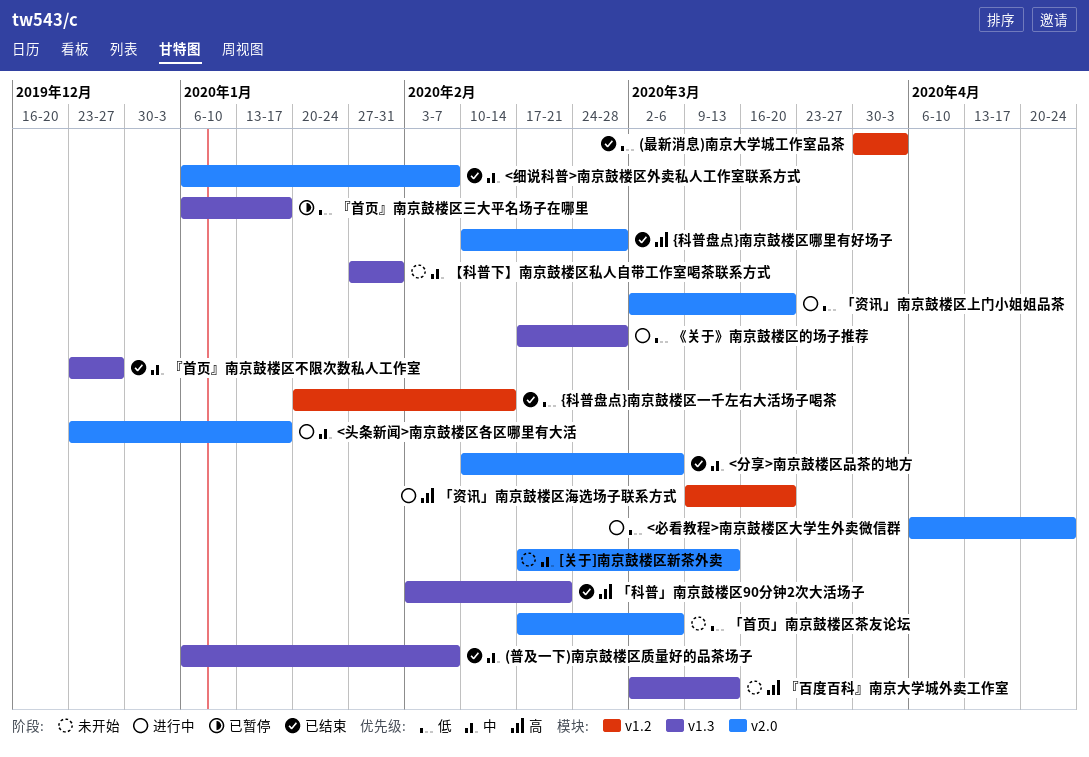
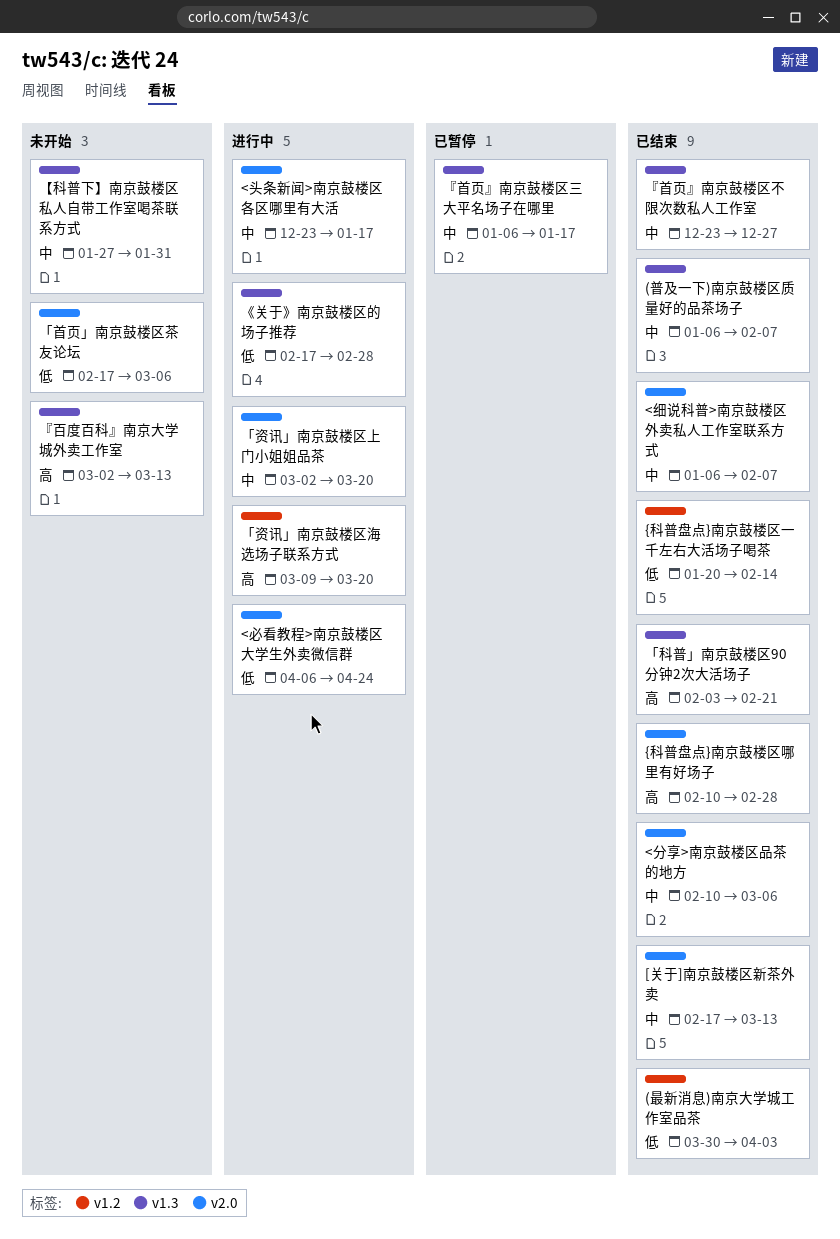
[关于]南京鼓楼区新茶外卖, status: 未开始 -> 已结束
「资讯」南京鼓楼区上门小姐姐品茶, priority: 低 -> 中
『首页』南京鼓楼区三大平名场子在哪里, priority: 低 -> 中

